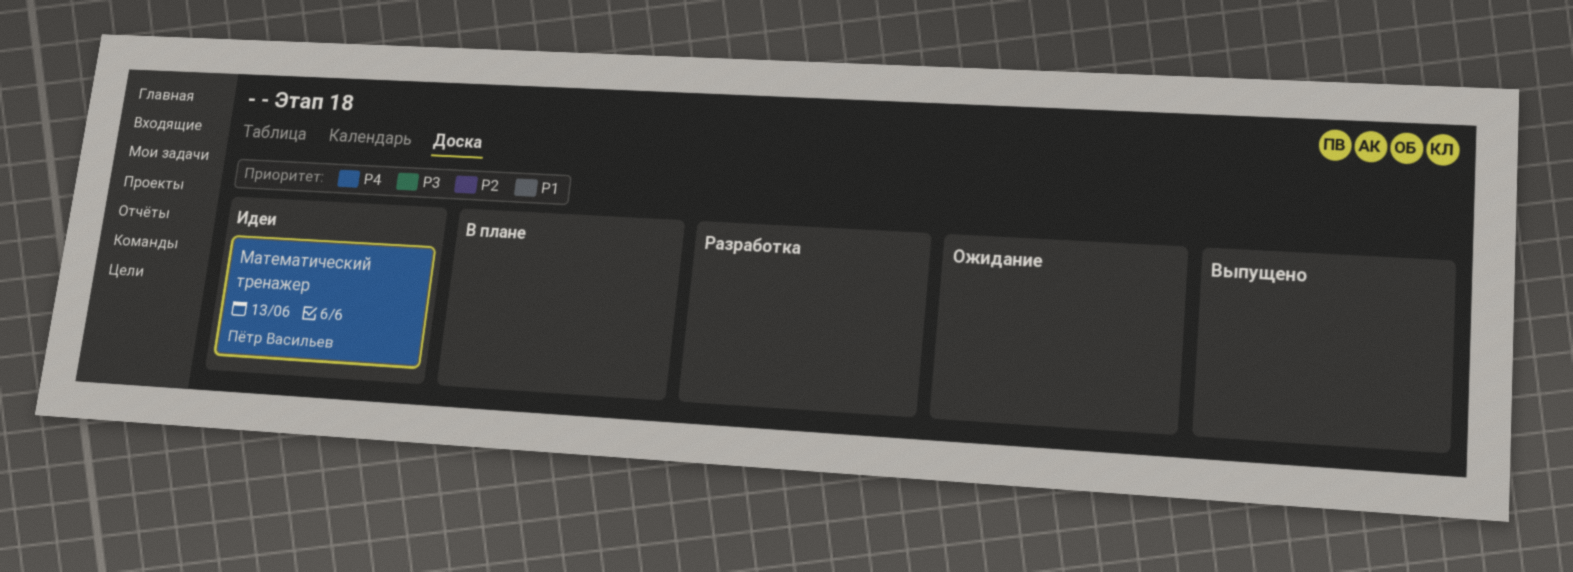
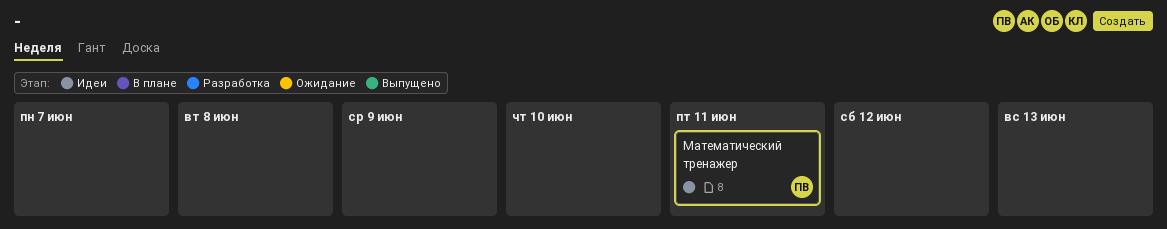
Математический тренажер, due: Jun 13 -> Jun 11

